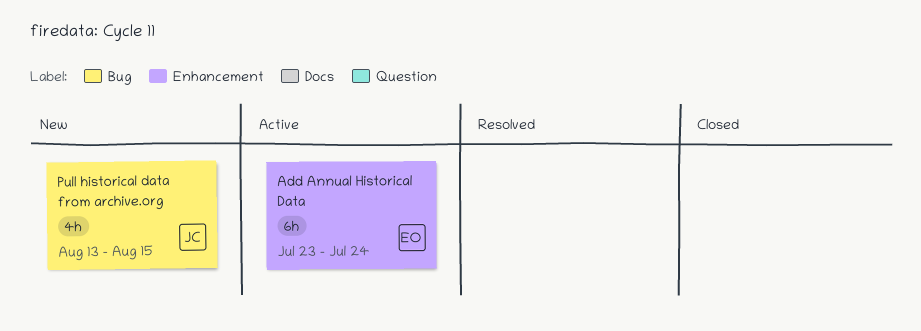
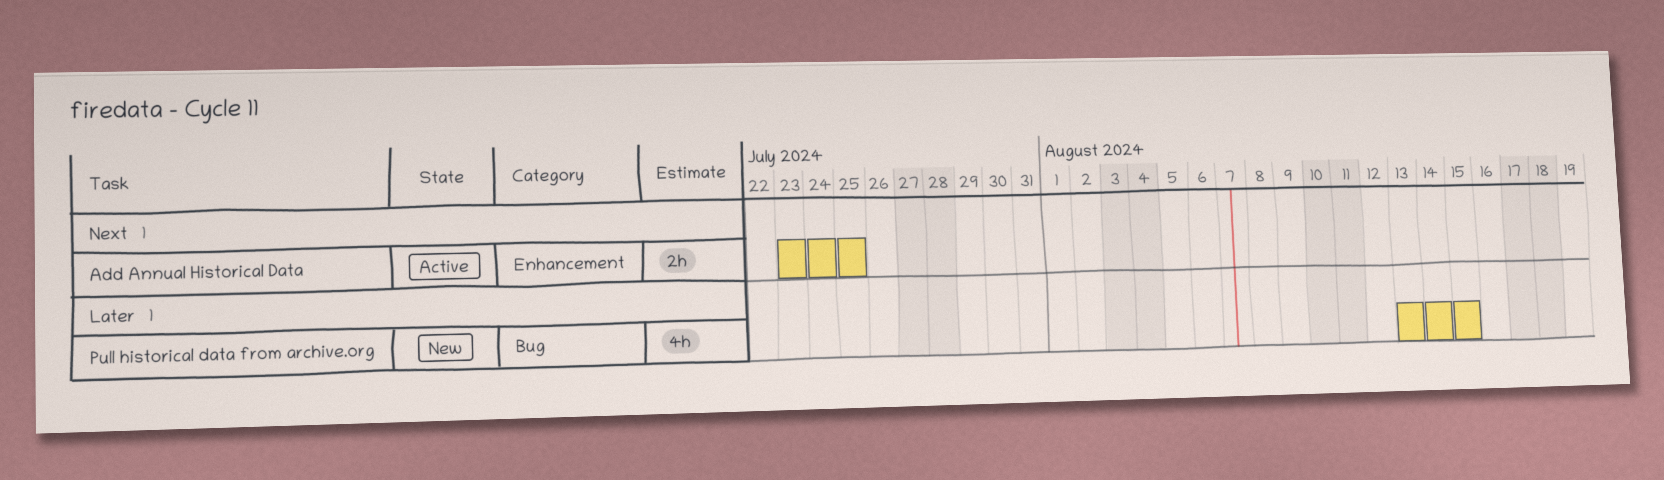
Add Annual Historical Data, estimate: 6h -> 2h
Add Annual Historical Data, due: Jul 24 -> Jul 25

